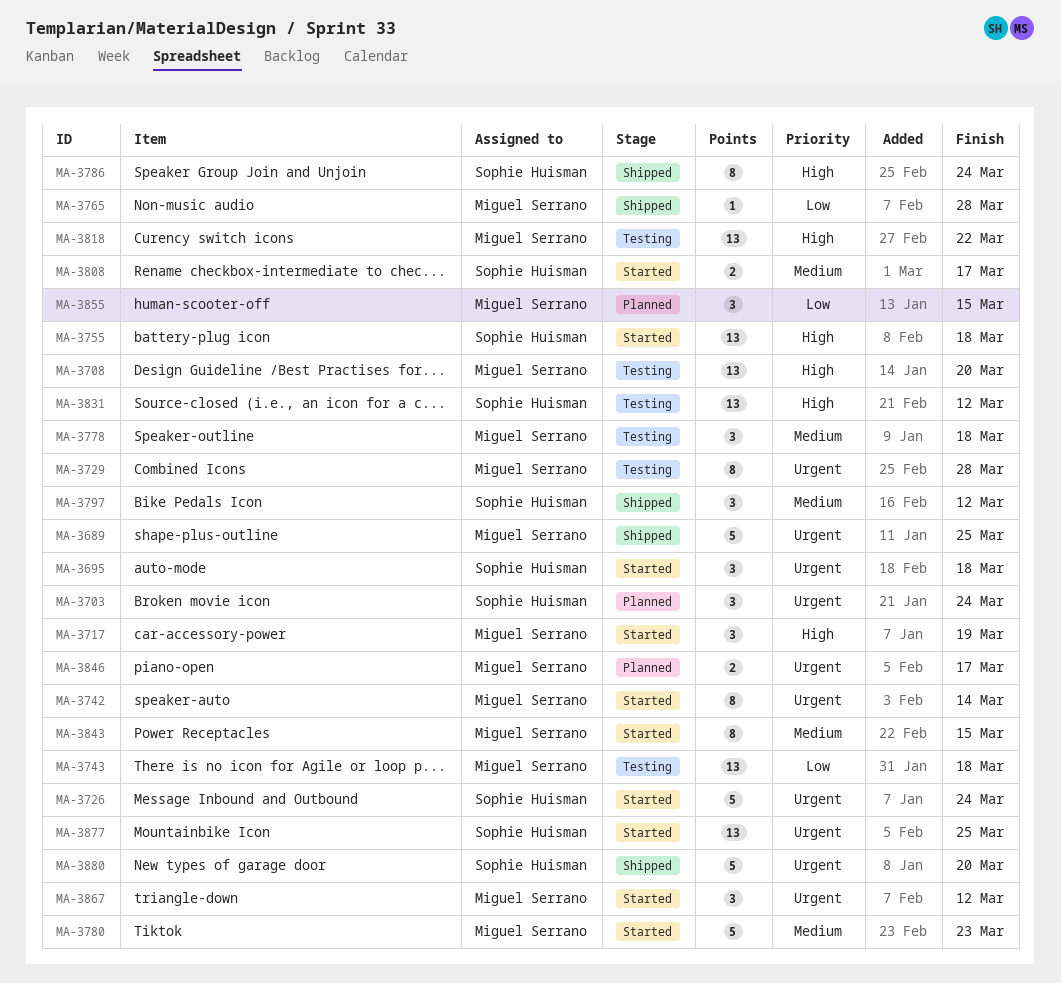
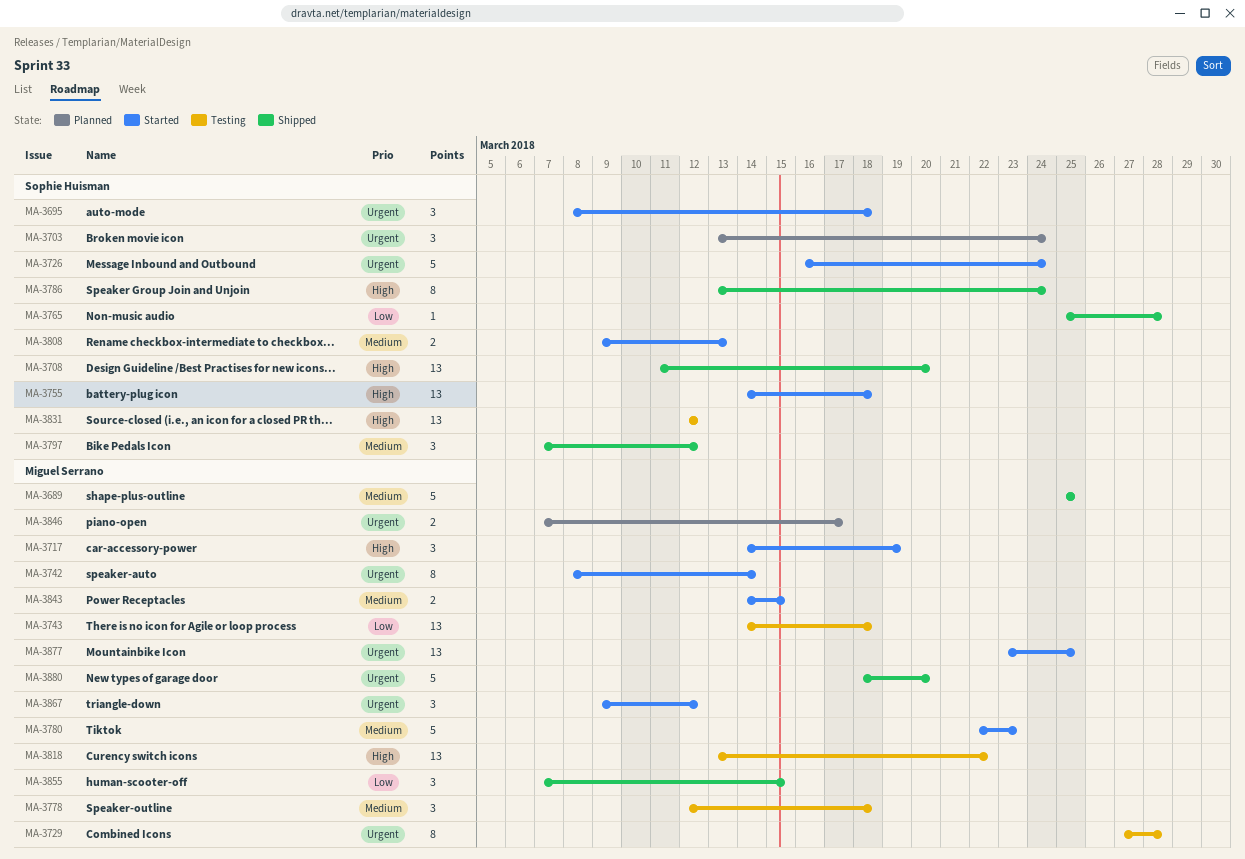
MA-3689, priority: Urgent -> Medium
MA-3708, status: Testing -> Shipped
MA-3708, owner: Miguel Serrano -> Sophie Huisman
MA-3765, owner: Miguel Serrano -> Sophie Huisman
MA-3808, due: Mar 17 -> Mar 13
MA-3843, estimate: 8 -> 2
MA-3855, status: Planned -> Shipped
MA-3877, owner: Sophie Huisman -> Miguel Serrano
MA-3880, owner: Sophie Huisman -> Miguel Serrano

